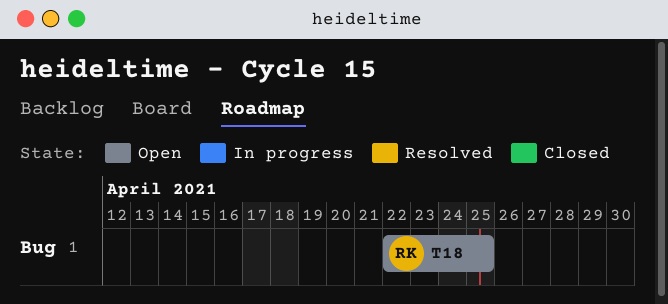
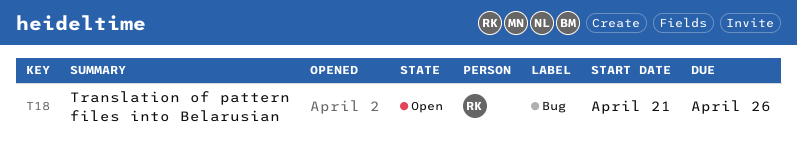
T18, start: Apr 22 -> Apr 21
T18, due: Apr 25 -> Apr 26

